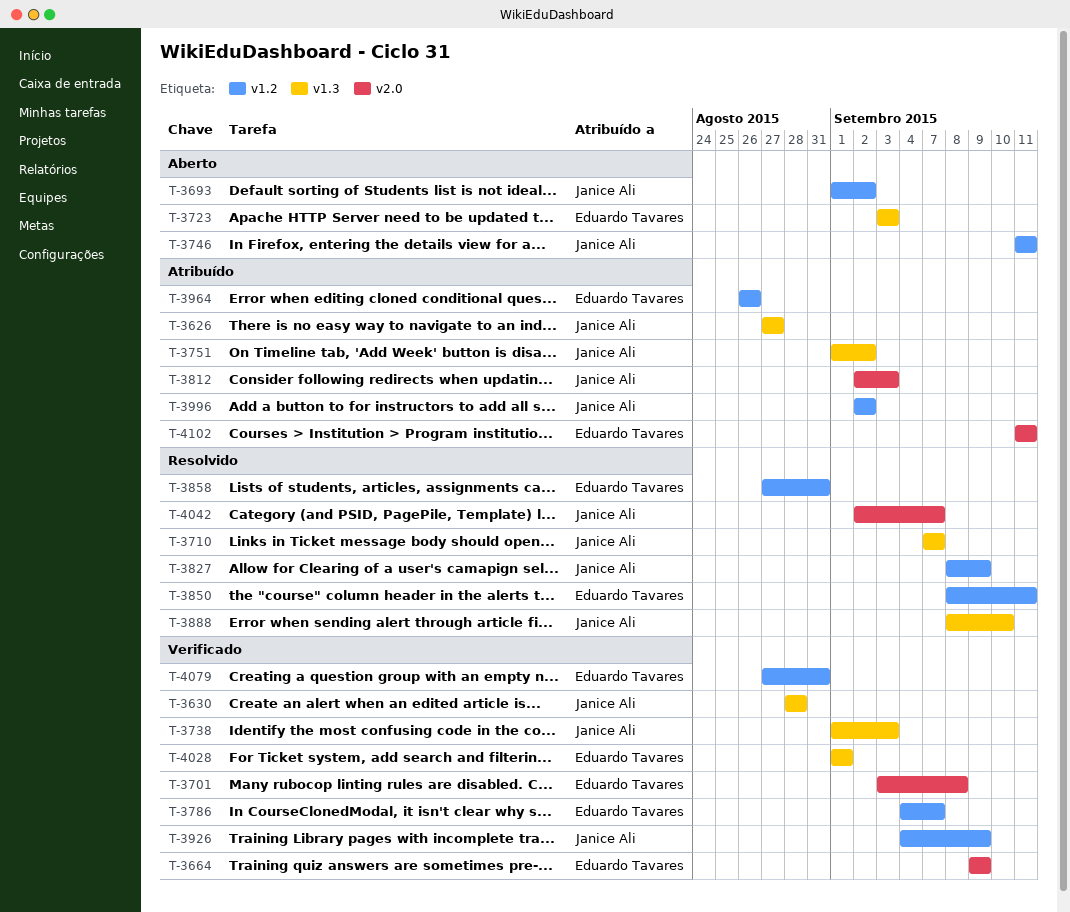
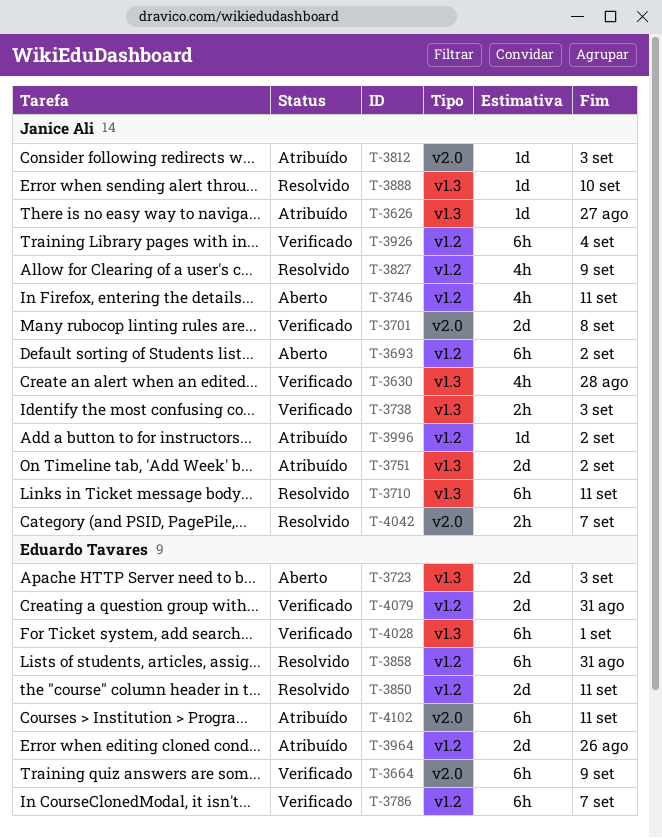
T-3701, owner: Eduardo Tavares -> Janice Ali
T-3710, due: Sep 7 -> Sep 11
T-3926, due: Sep 9 -> Sep 4

